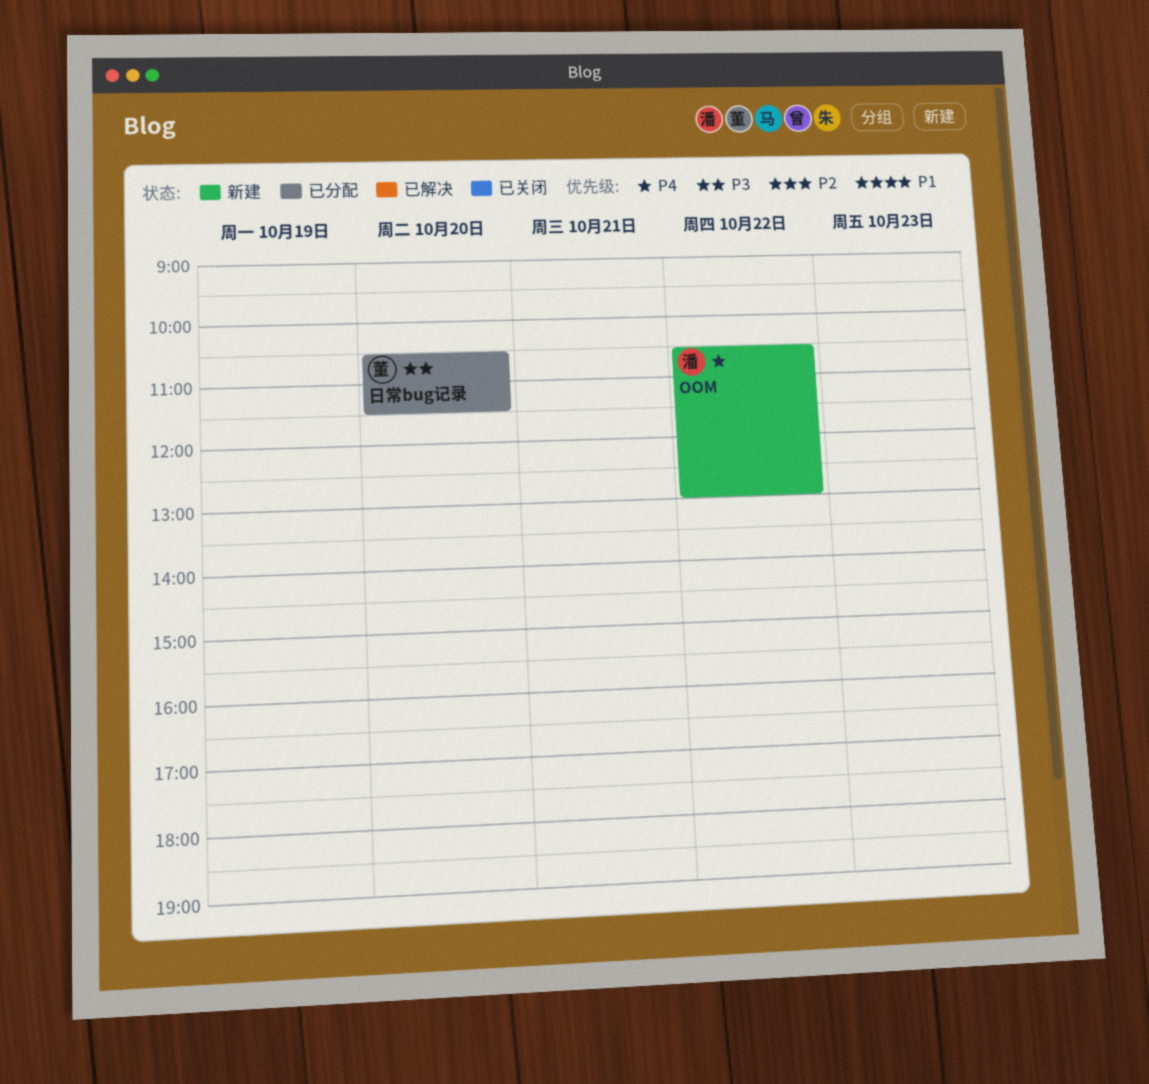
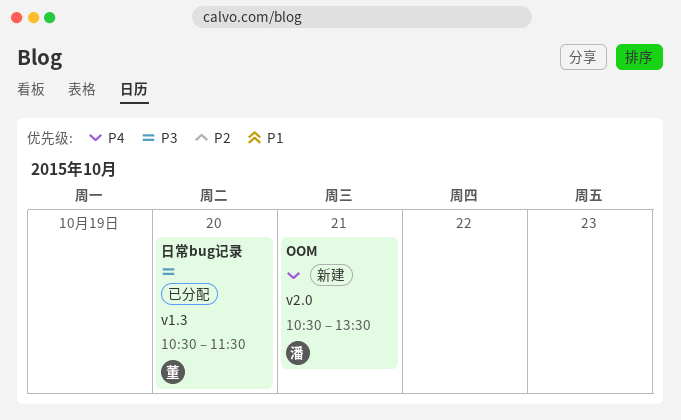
OOM, day: Oct 22 -> Oct 21
OOM, ends: 13:00 -> 13:30

